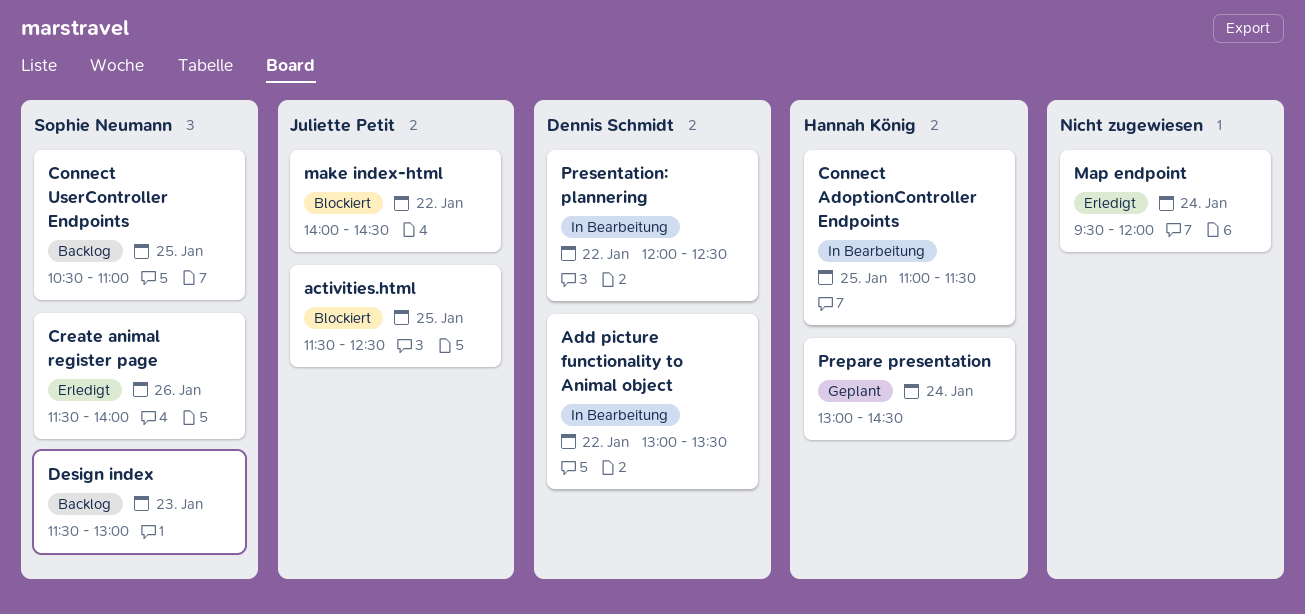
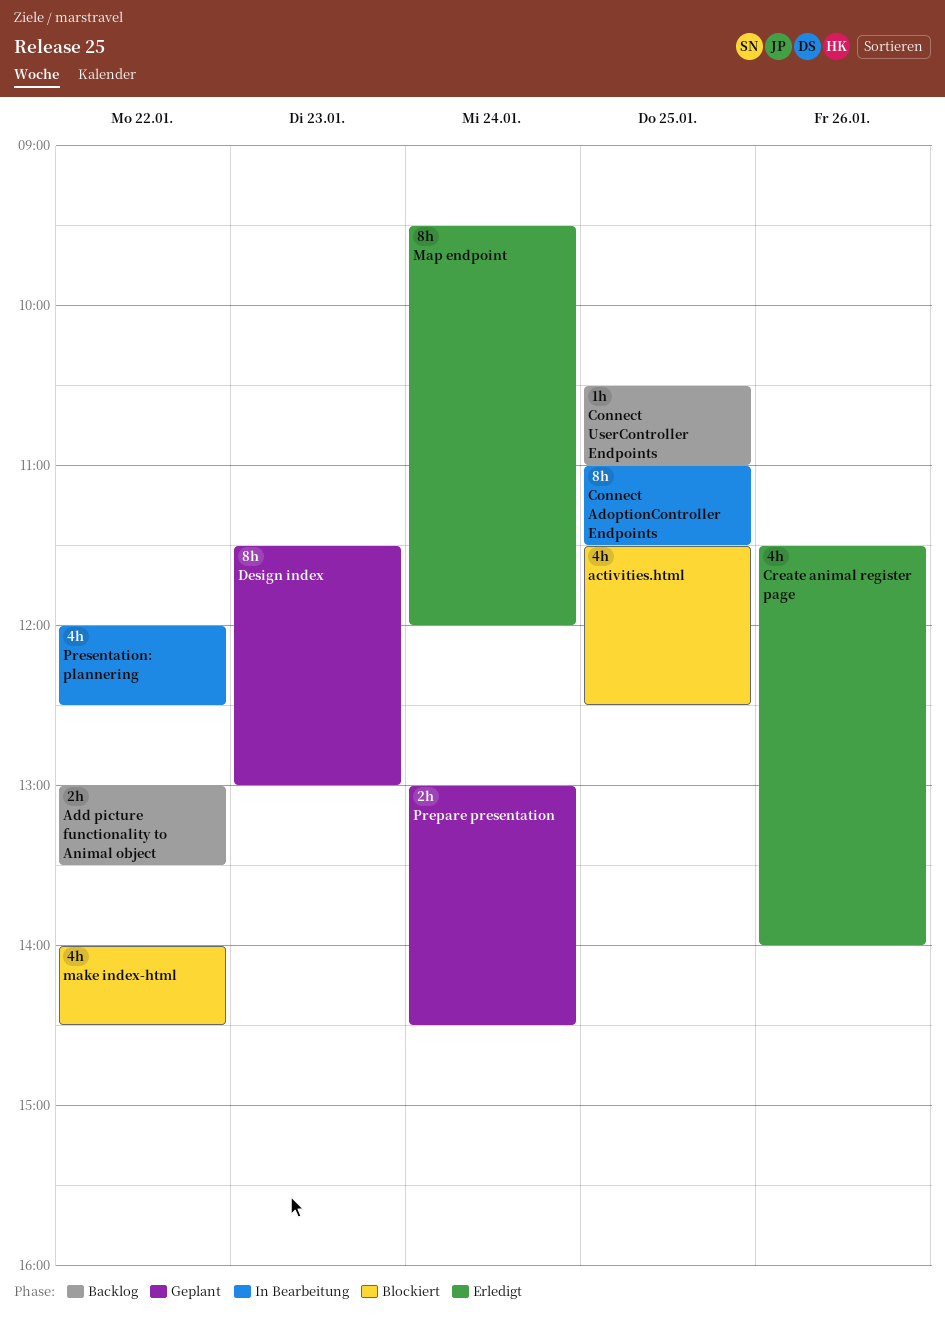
Add picture functionality to Animal object, status: In Bearbeitung -> Backlog
Design index, status: Backlog -> Geplant

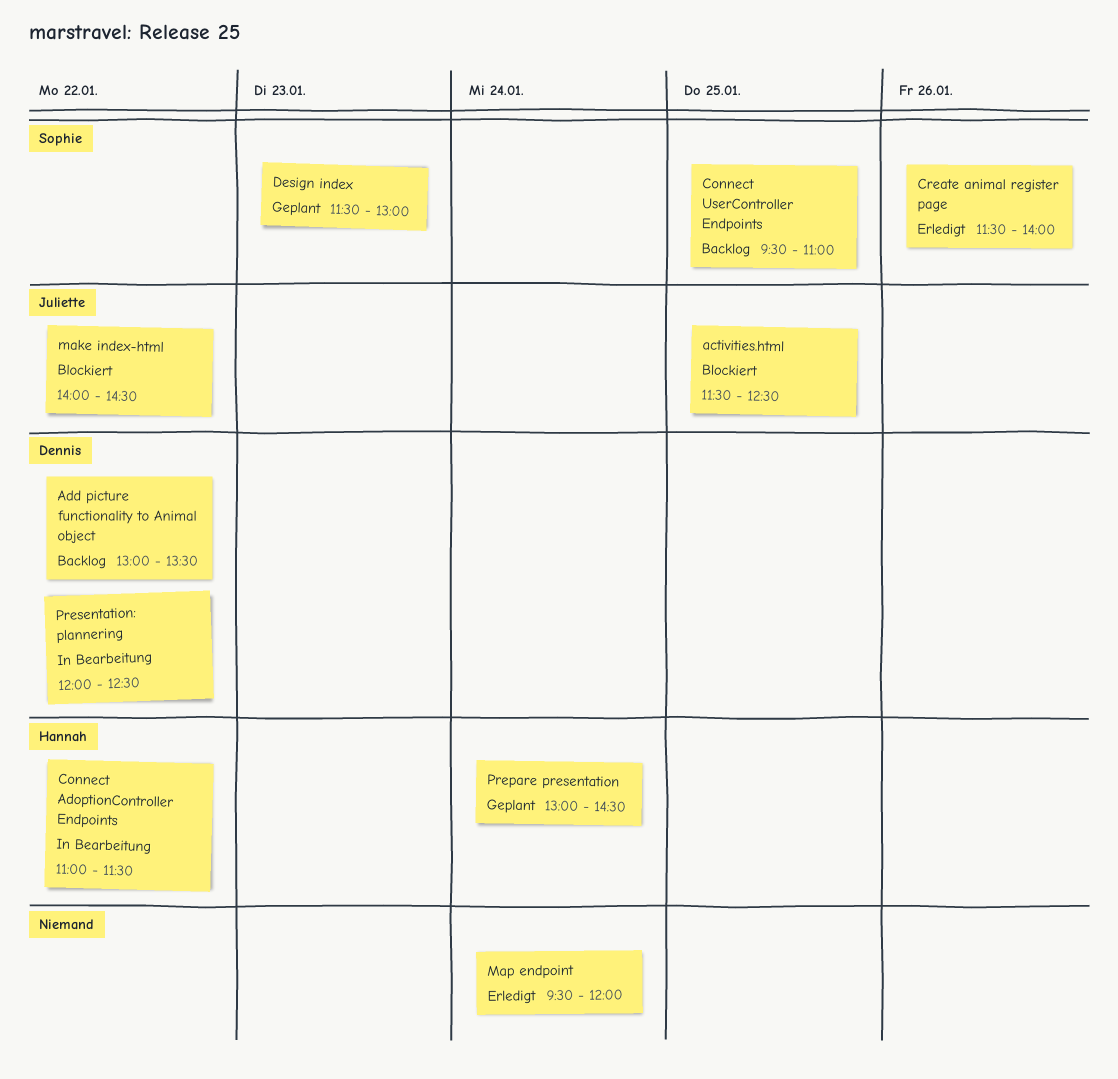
Connect AdoptionController Endpoints, day: Jan 25 -> Jan 22
Connect UserController Endpoints, begins: 10:30 -> 09:30

